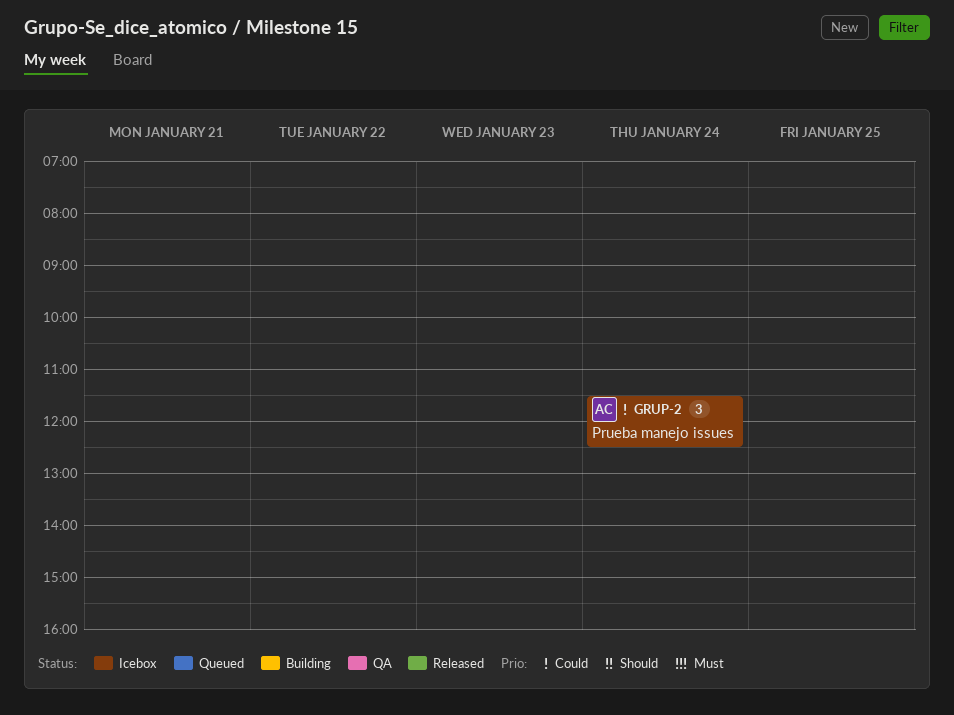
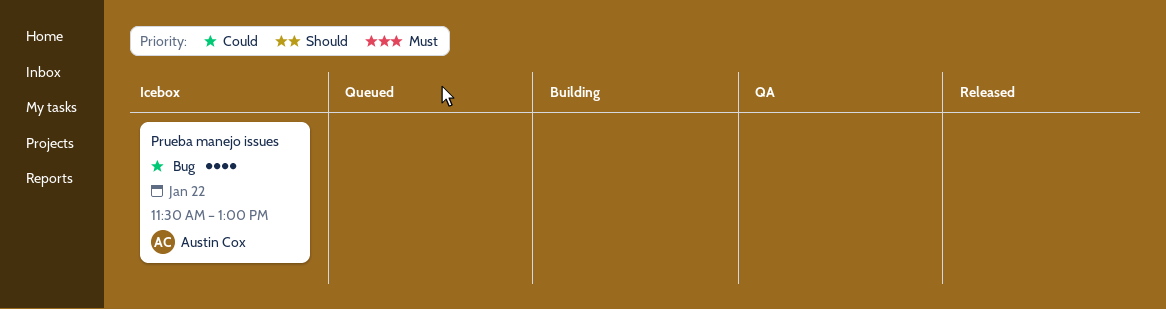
Prueba manejo issues, estimate: 3 -> 4
Prueba manejo issues, day: Jan 24 -> Jan 22
Prueba manejo issues, ends: 12:30 -> 13:00

